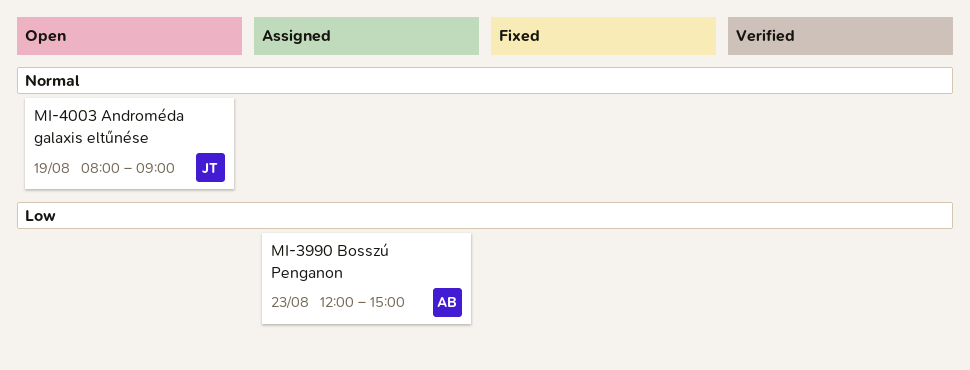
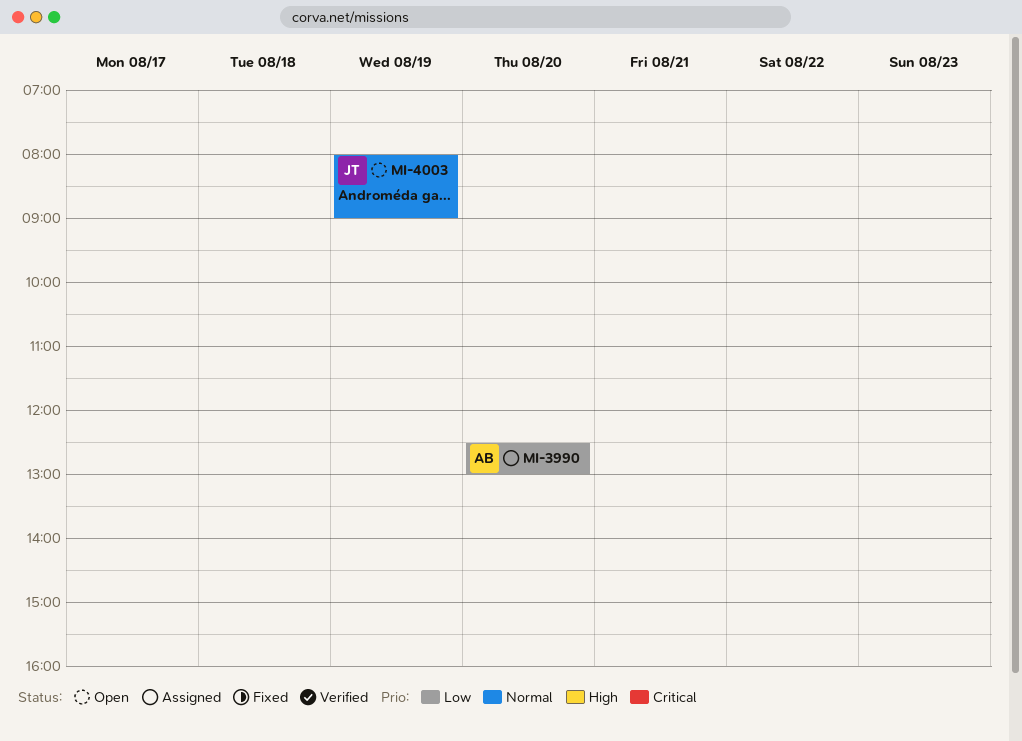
MI-3990, day: Aug 23 -> Aug 20
MI-3990, begins: 12:00 -> 12:30
MI-3990, ends: 15:00 -> 13:00

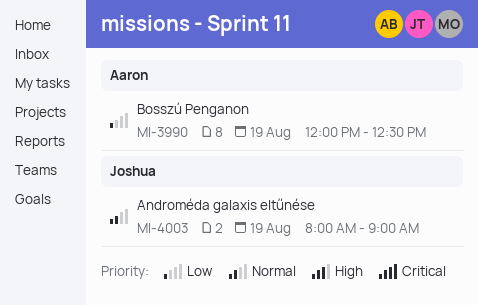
MI-3990, day: Aug 20 -> Aug 19
MI-3990, begins: 12:30 -> 12:00
MI-3990, ends: 13:00 -> 12:30

